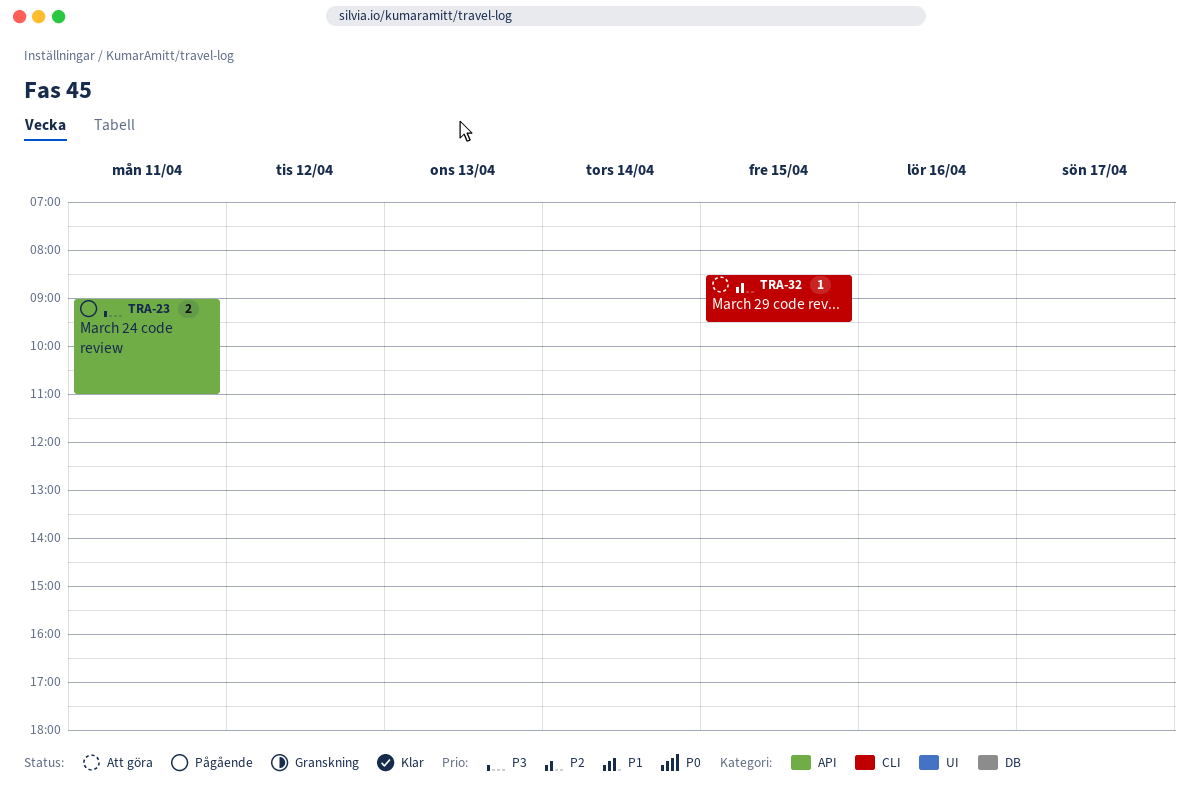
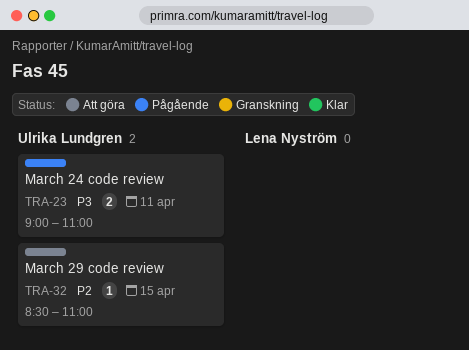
TRA-32, ends: 09:30 -> 11:00

